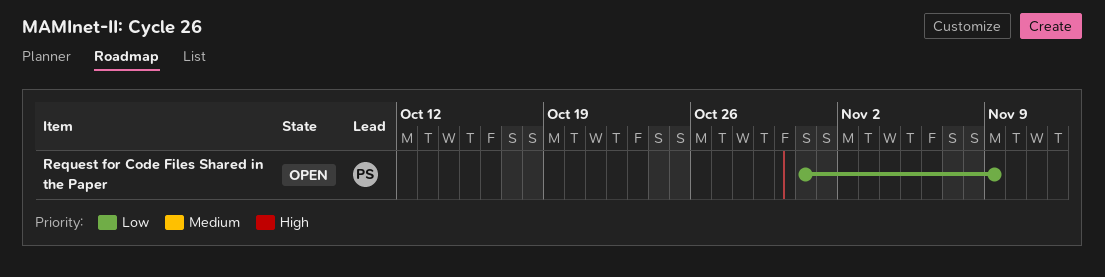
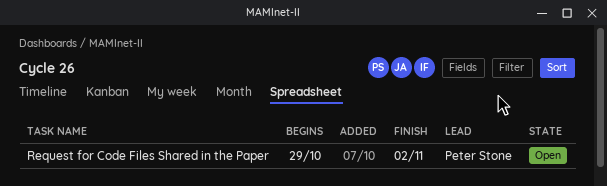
Request for Code Files Shared in the Paper, start: Oct 31 -> Oct 29
Request for Code Files Shared in the Paper, due: Nov 9 -> Nov 2

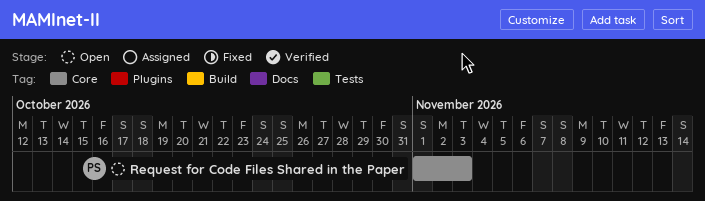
Request for Code Files Shared in the Paper, start: Oct 29 -> Nov 1
Request for Code Files Shared in the Paper, due: Nov 2 -> Nov 3

